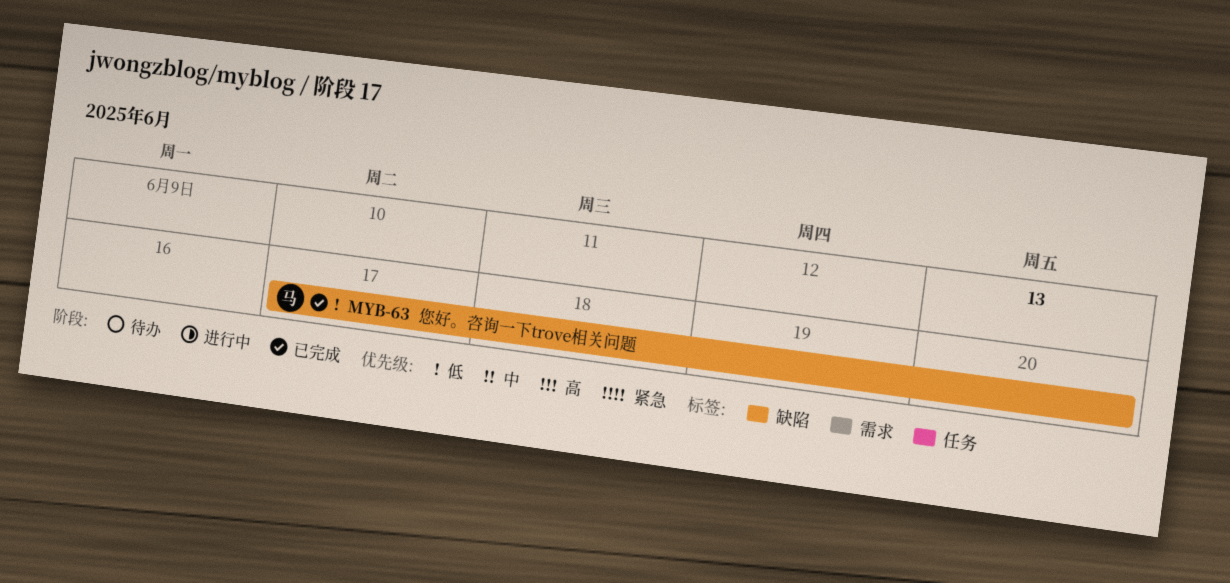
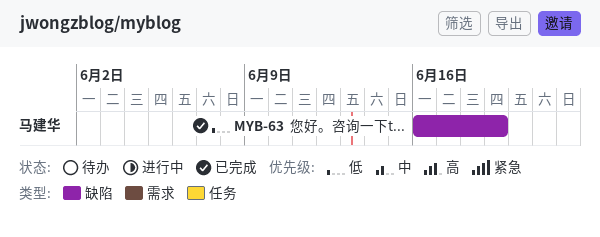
MYB-63, start: Jun 17 -> Jun 16
MYB-63, due: Jun 20 -> Jun 19

